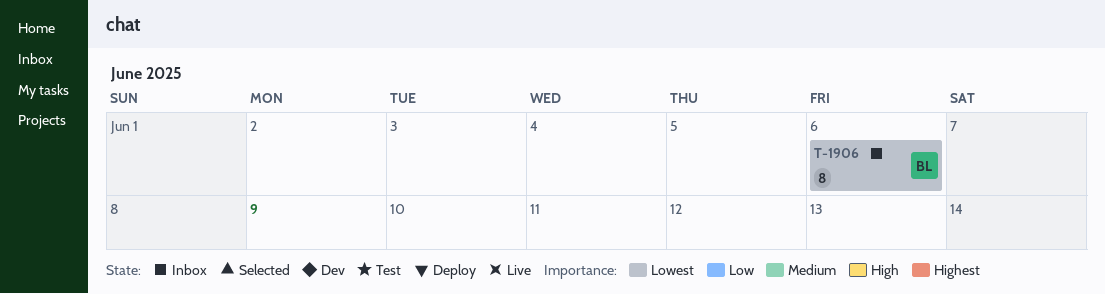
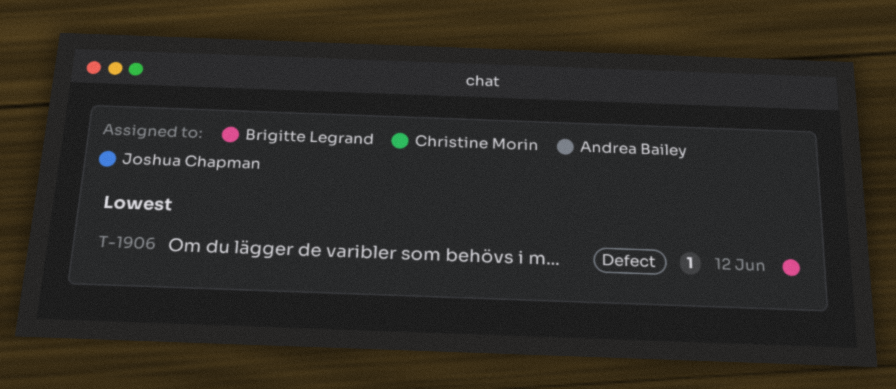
T-1906, estimate: 8 -> 1
T-1906, due: Jun 6 -> Jun 12

